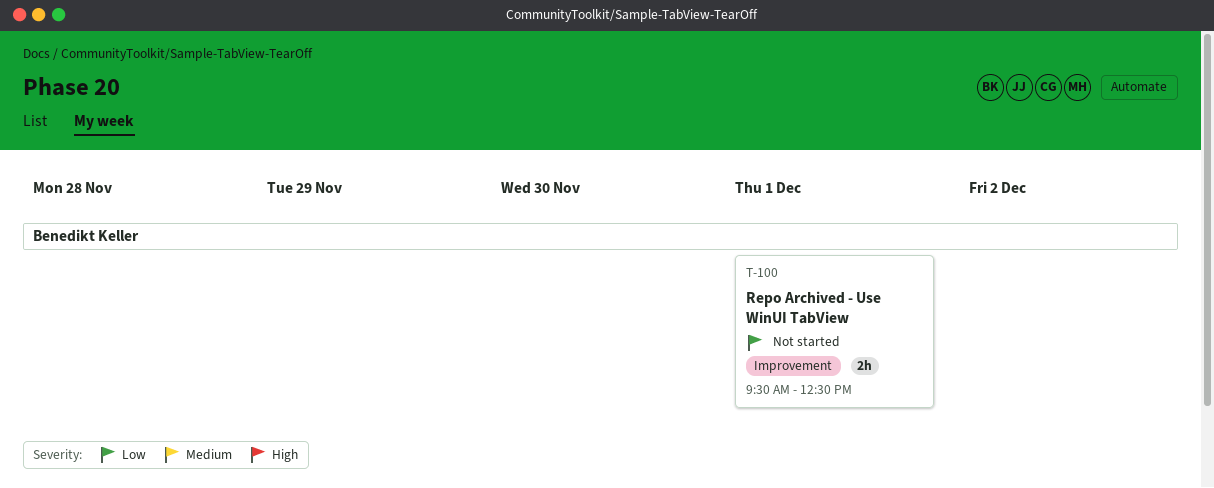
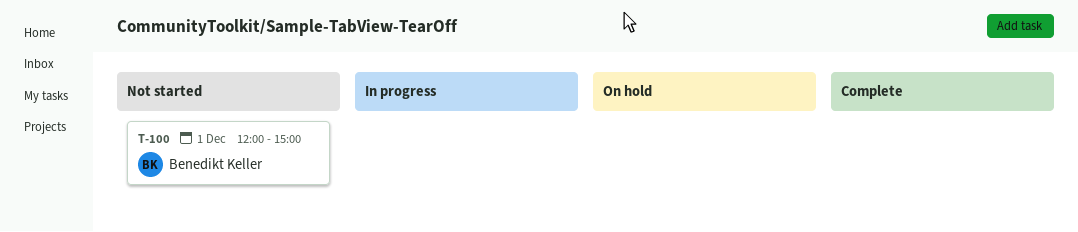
T-100, begins: 09:30 -> 12:00
T-100, ends: 12:30 -> 15:00

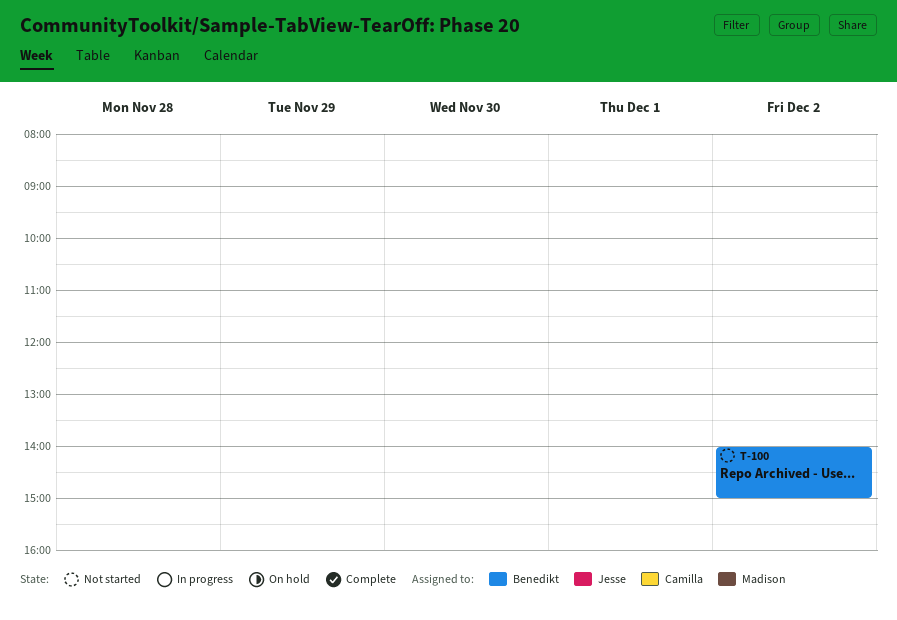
T-100, day: Dec 1 -> Dec 2
T-100, begins: 12:00 -> 14:00

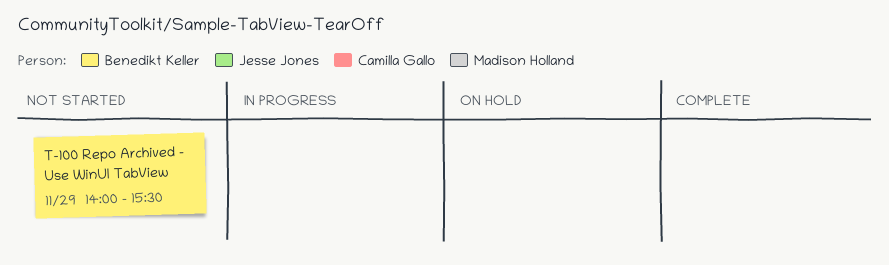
T-100, day: Dec 2 -> Nov 29
T-100, ends: 15:00 -> 15:30

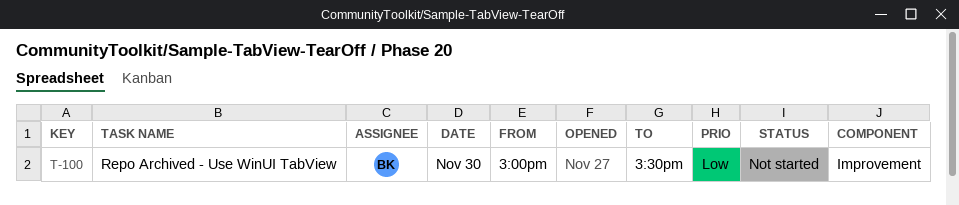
T-100, day: Nov 29 -> Nov 30
T-100, begins: 14:00 -> 15:00

